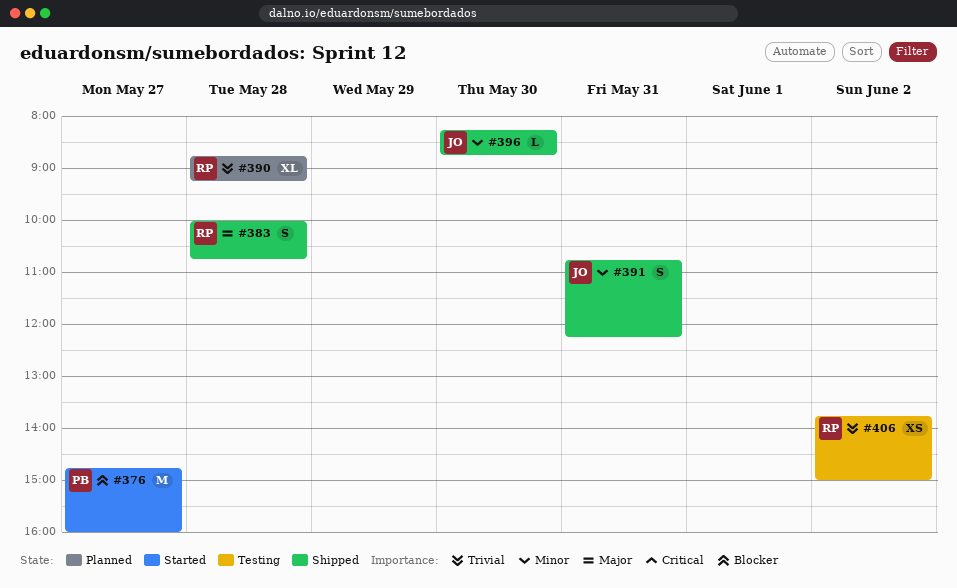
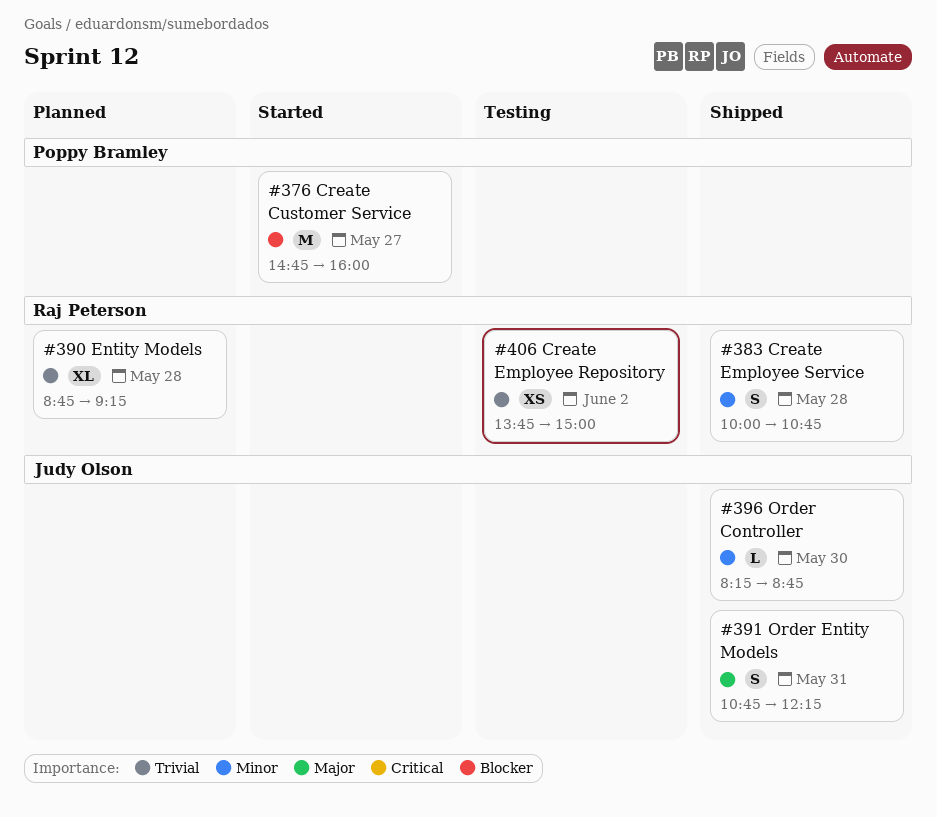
#383, priority: Major -> Minor
#391, priority: Minor -> Major

